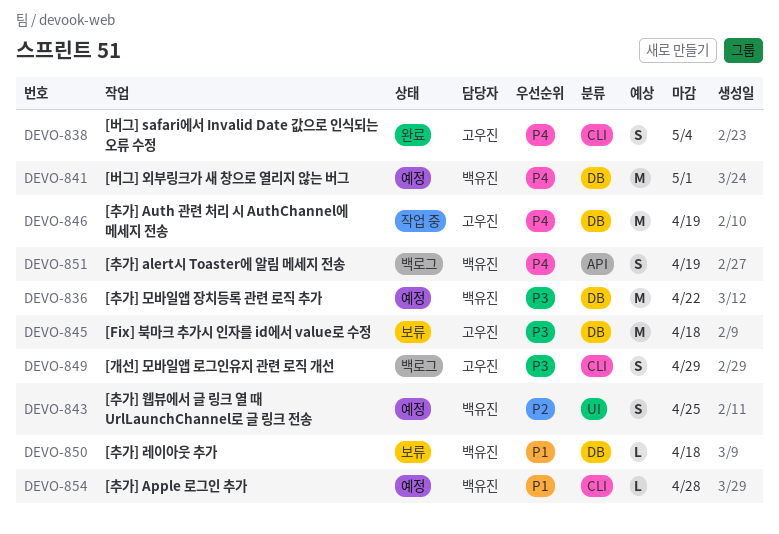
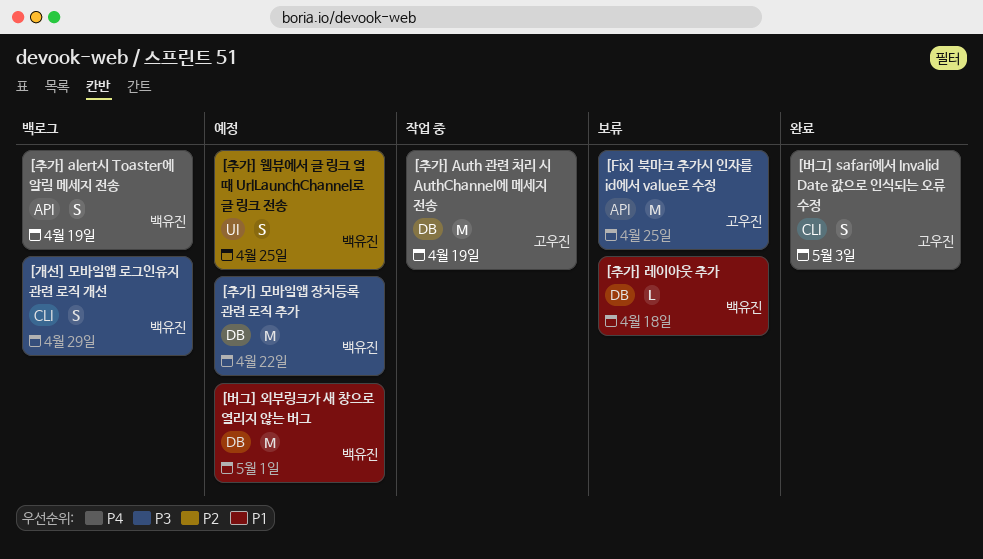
[Fix] 북마크 추가시 인자를 id에서 value로 수정, label: DB -> API
[Fix] 북마크 추가시 인자를 id에서 value로 수정, due: Apr 18 -> Apr 25
[개선] 모바일앱 로그인유지 관련 로직 개선, owner: 고우진 -> 백유진
[버그] safari에서 Invalid Date 값으로 인식되는 오류 수정, due: May 4 -> May 3
[버그] 외부링크가 새 창으로 열리지 않는 버그, priority: P4 -> P1
[추가] Apple 로그인 추가: present -> none

